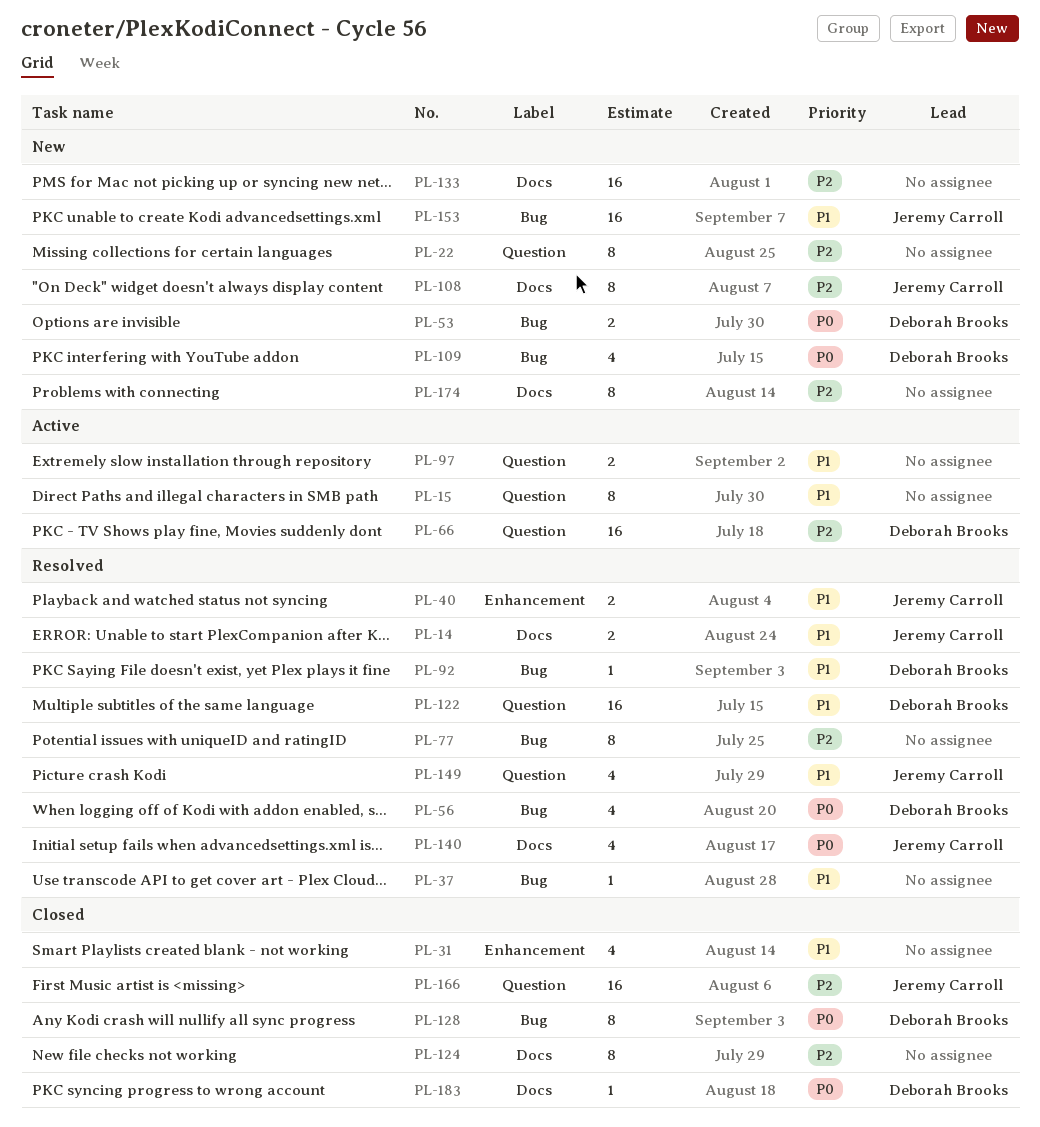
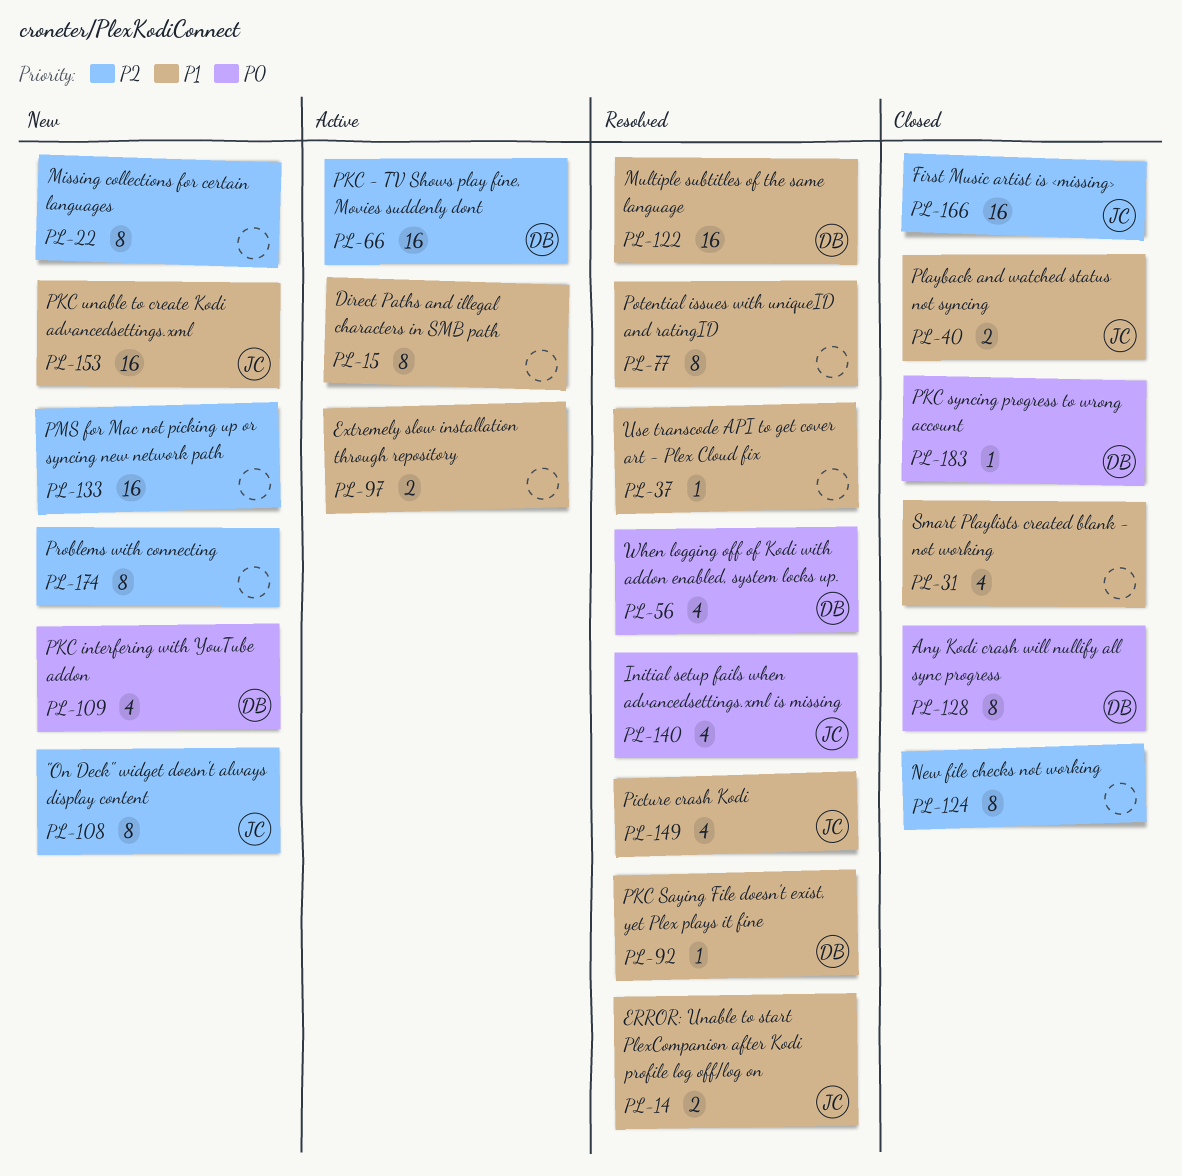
PL-40, status: Resolved -> Closed
PL-53: present -> none
PL-77, priority: P2 -> P1

